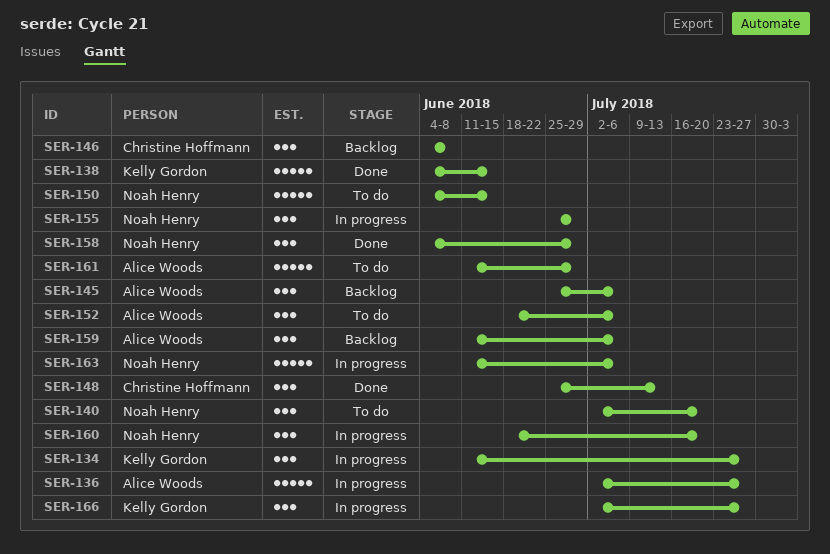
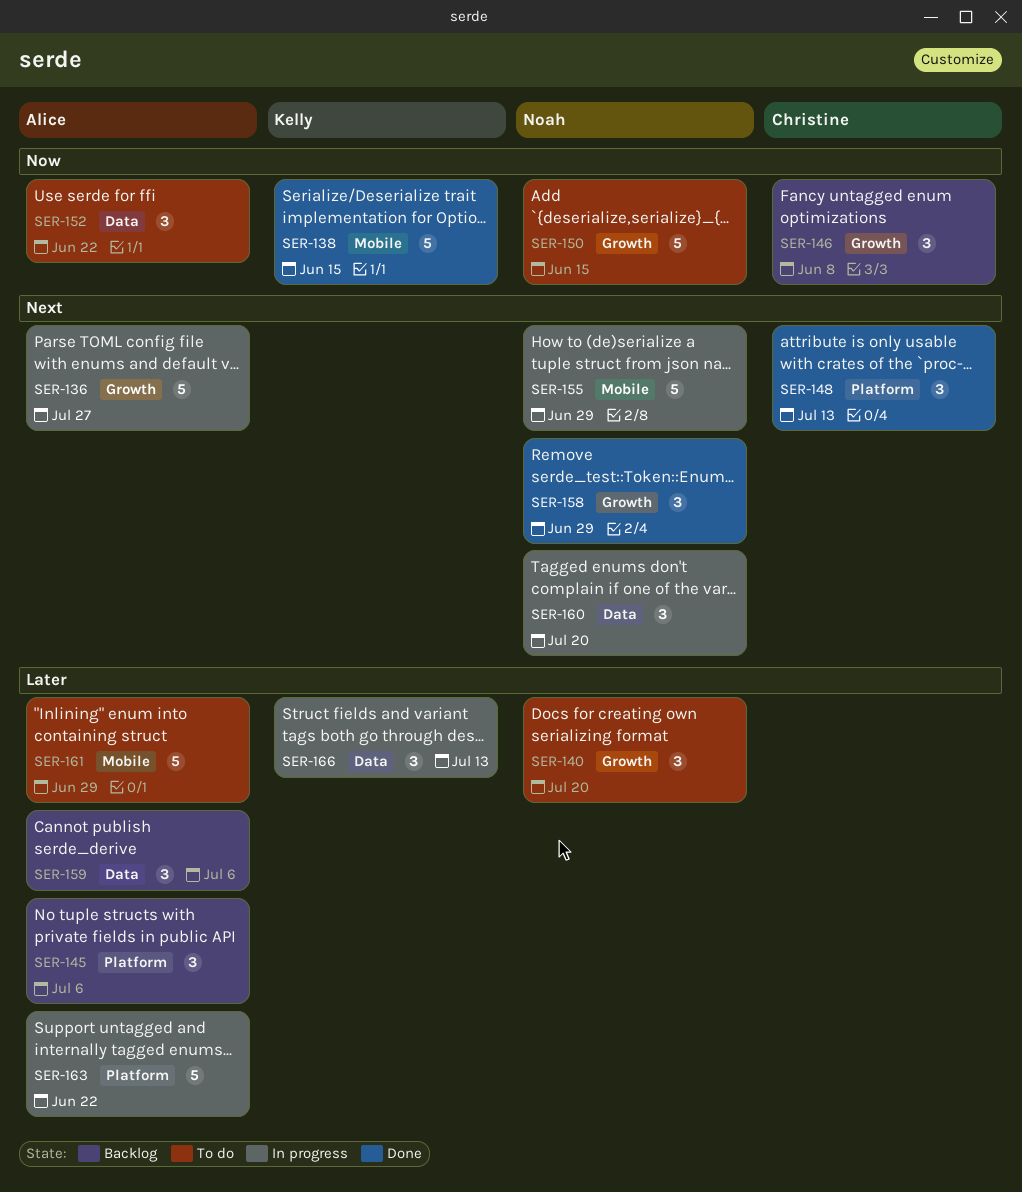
SER-134: present -> none
SER-152, due: Jul 6 -> Jun 22
SER-155, estimate: 3 -> 5
SER-163, owner: Noah Henry -> Alice Woods
SER-163, due: Jul 6 -> Jun 22
SER-166, due: Jul 27 -> Jul 13

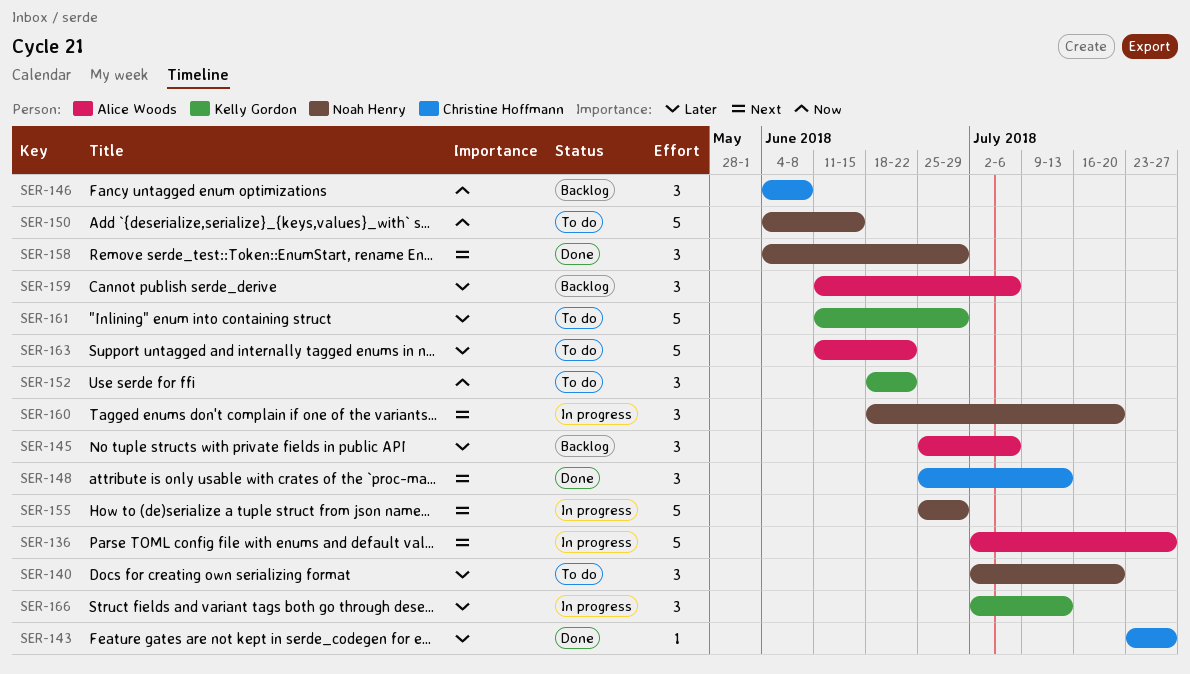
SER-138: present -> none
SER-143: none -> present
SER-152, owner: Alice Woods -> Kelly Gordon
SER-161, owner: Alice Woods -> Kelly Gordon
SER-163, status: In progress -> To do

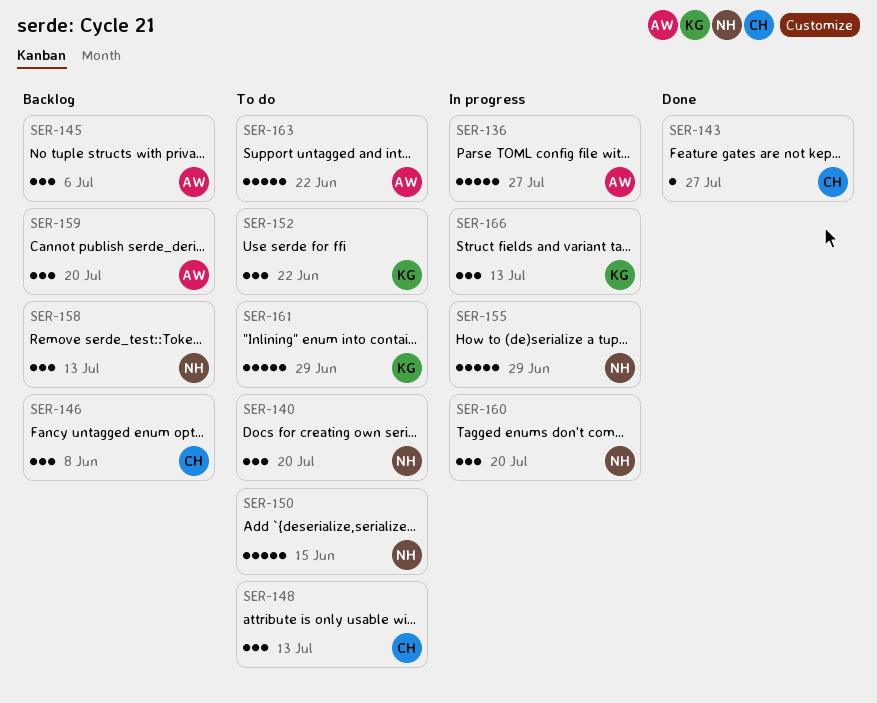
SER-148, status: Done -> To do
SER-158, status: Done -> Backlog
SER-158, due: Jun 29 -> Jul 13
SER-159, due: Jul 6 -> Jul 20

